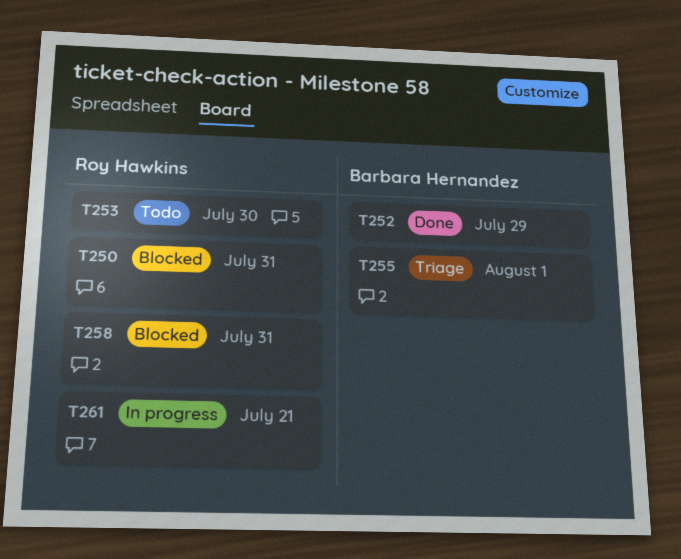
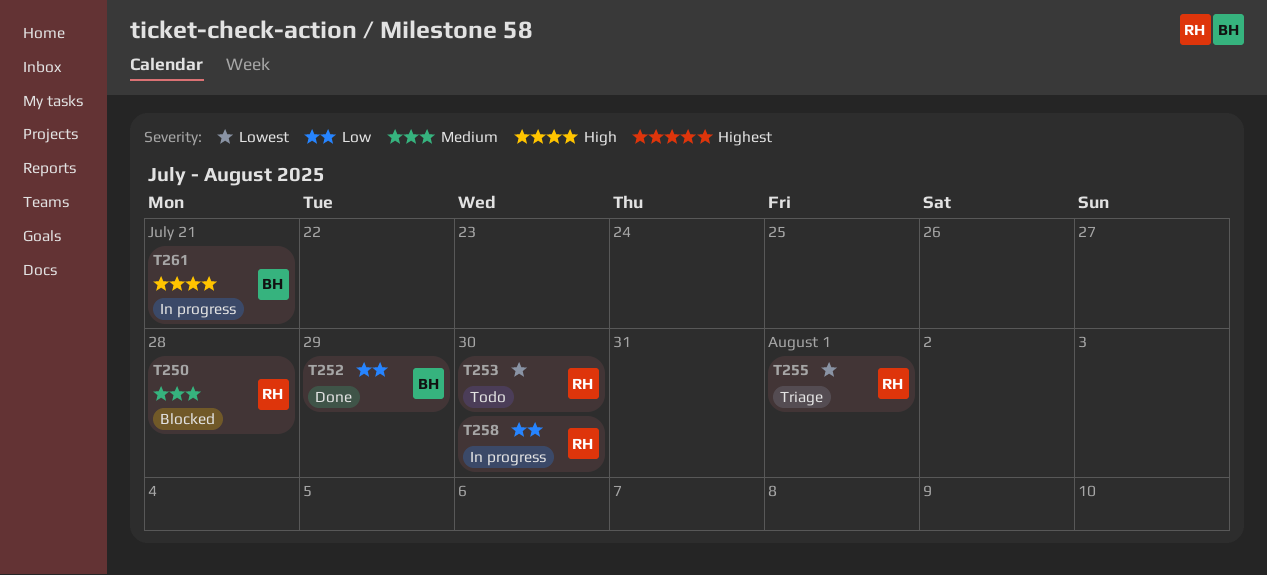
T250, due: Jul 31 -> Jul 28
T255, owner: Barbara Hernandez -> Roy Hawkins
T258, status: Blocked -> In progress
T258, due: Jul 31 -> Jul 30
T261, owner: Roy Hawkins -> Barbara Hernandez

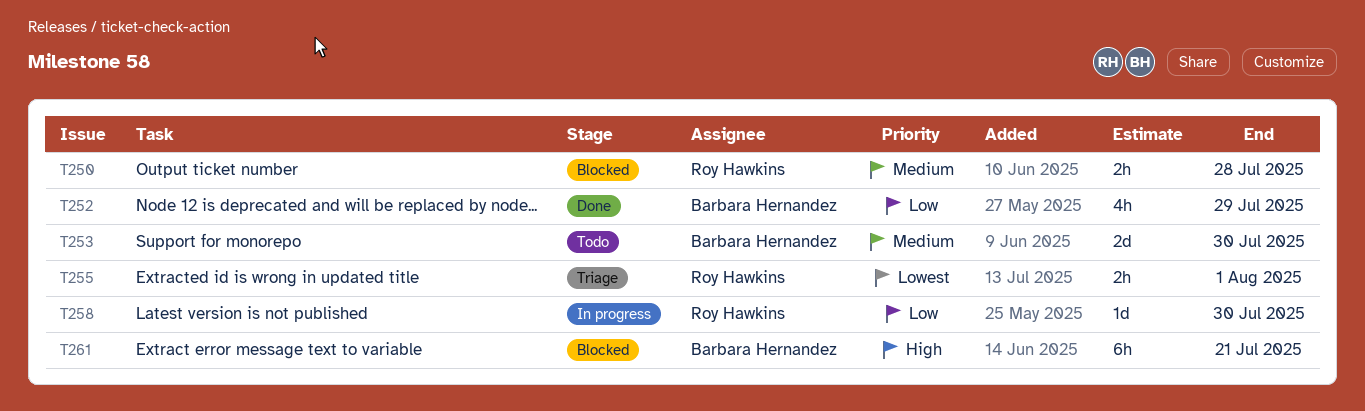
T253, owner: Roy Hawkins -> Barbara Hernandez
T253, priority: Lowest -> Medium
T261, status: In progress -> Blocked

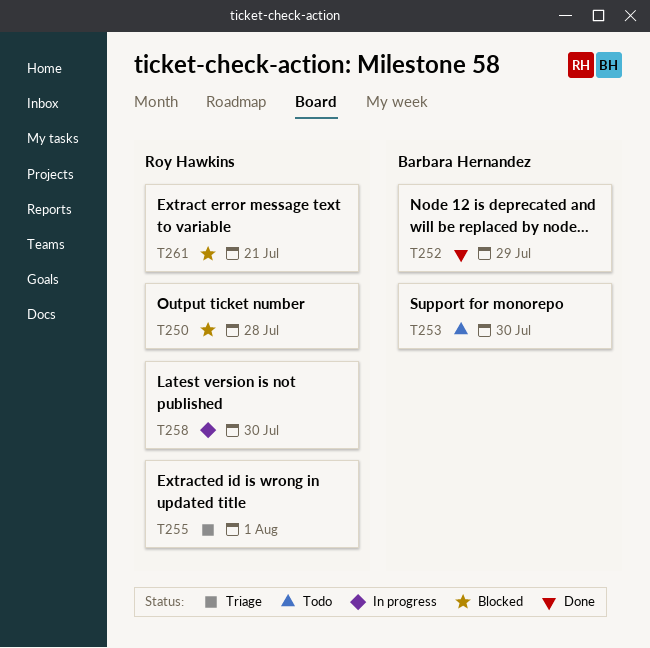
T261, owner: Barbara Hernandez -> Roy Hawkins

